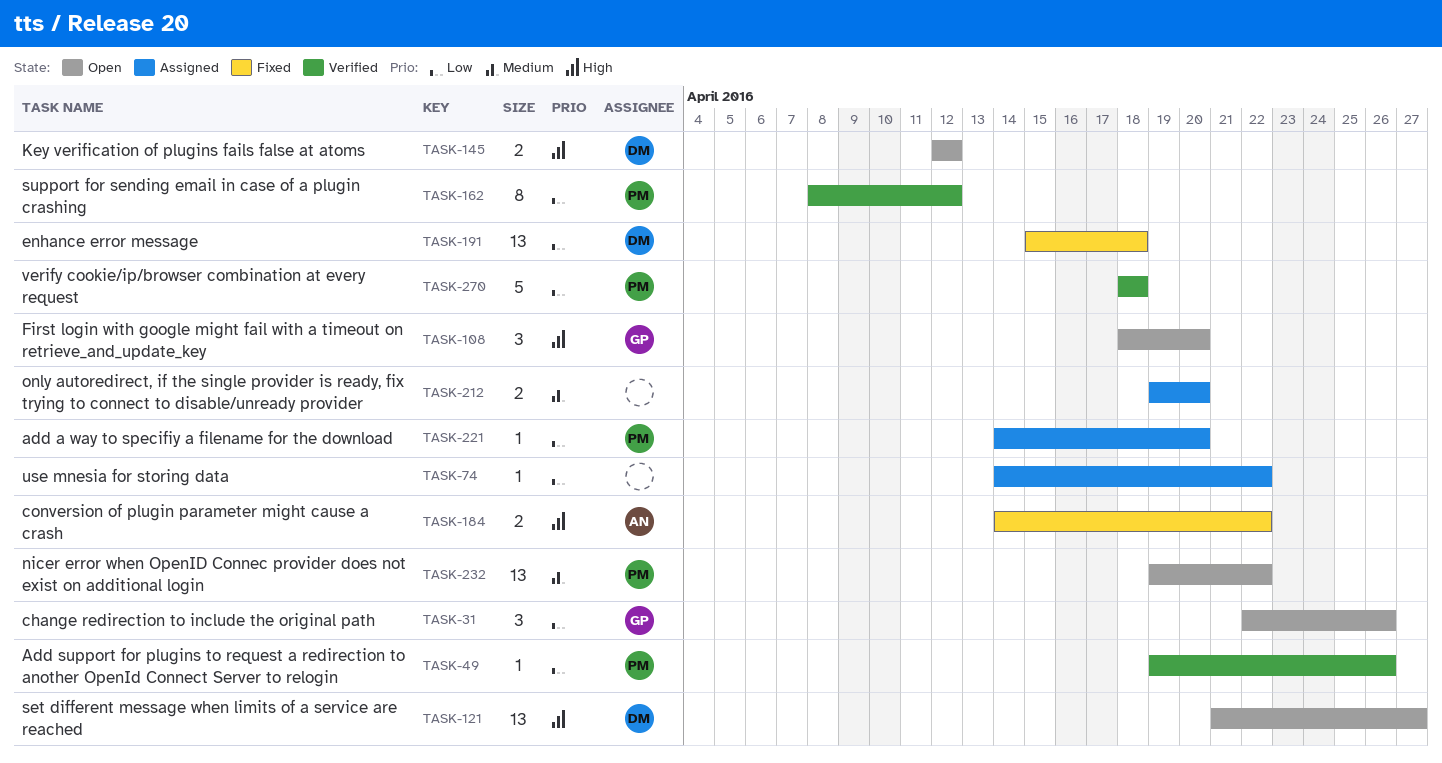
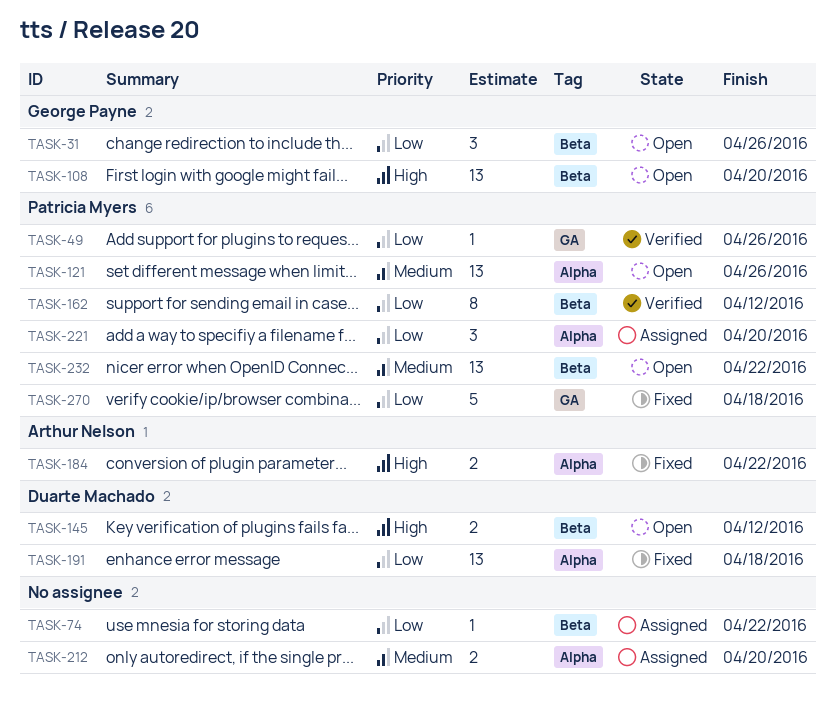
TASK-108, estimate: 3 -> 13
TASK-121, owner: Duarte Machado -> Patricia Myers
TASK-121, priority: High -> Medium
TASK-121, due: Apr 27 -> Apr 26
TASK-221, estimate: 1 -> 3
TASK-270, status: Verified -> Fixed

